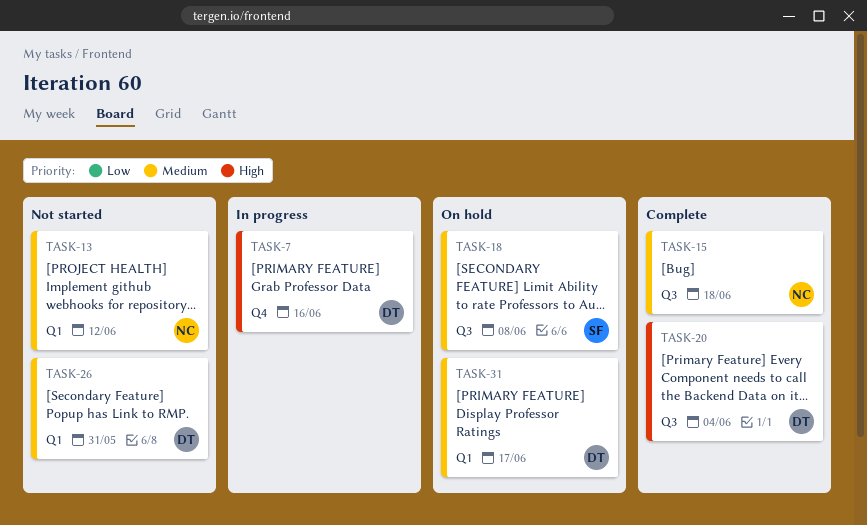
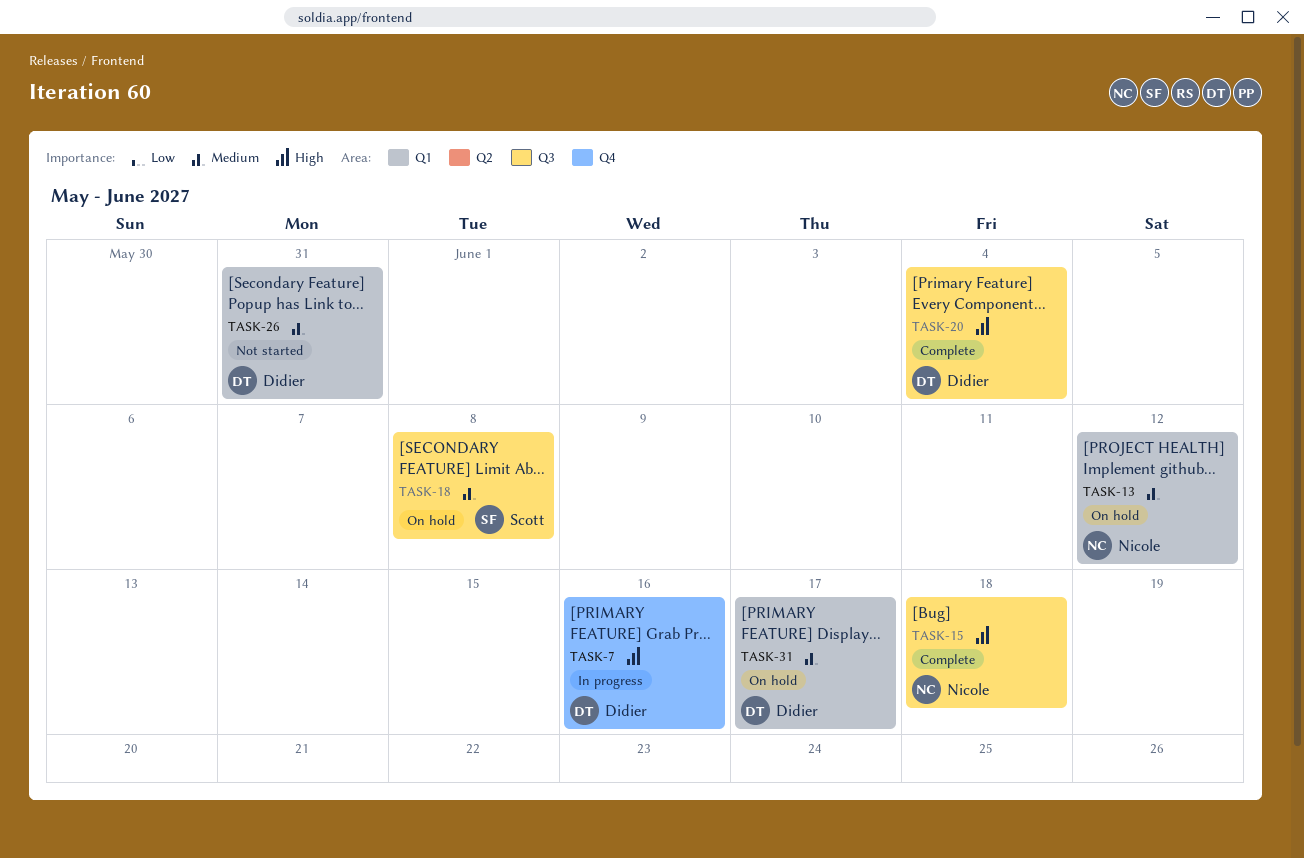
TASK-13, status: Not started -> On hold
TASK-15, priority: Medium -> High

